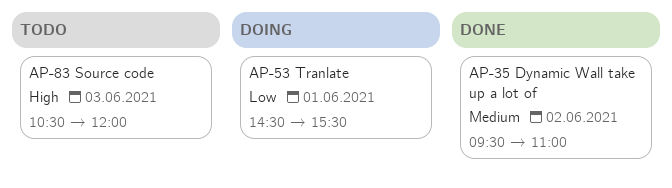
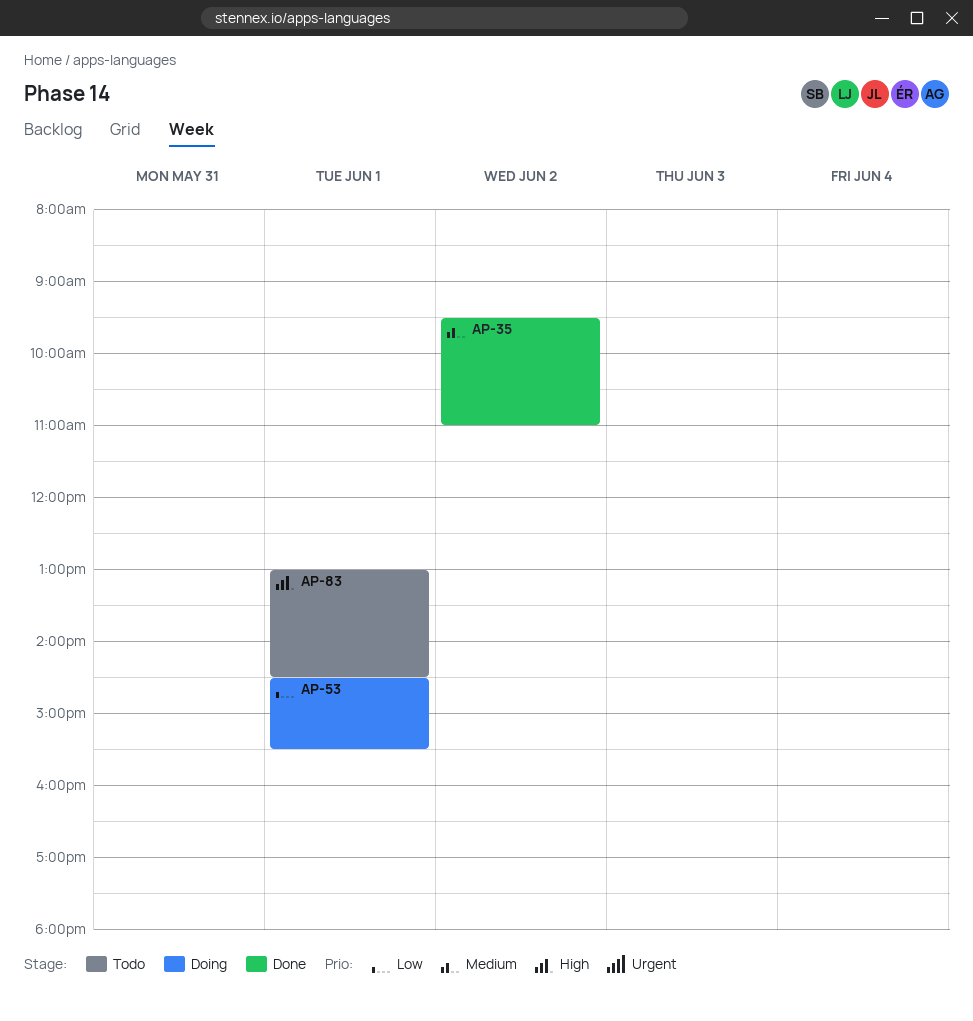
AP-83, day: Jun 3 -> Jun 1
AP-83, begins: 10:30 -> 13:00
AP-83, ends: 12:00 -> 14:30

